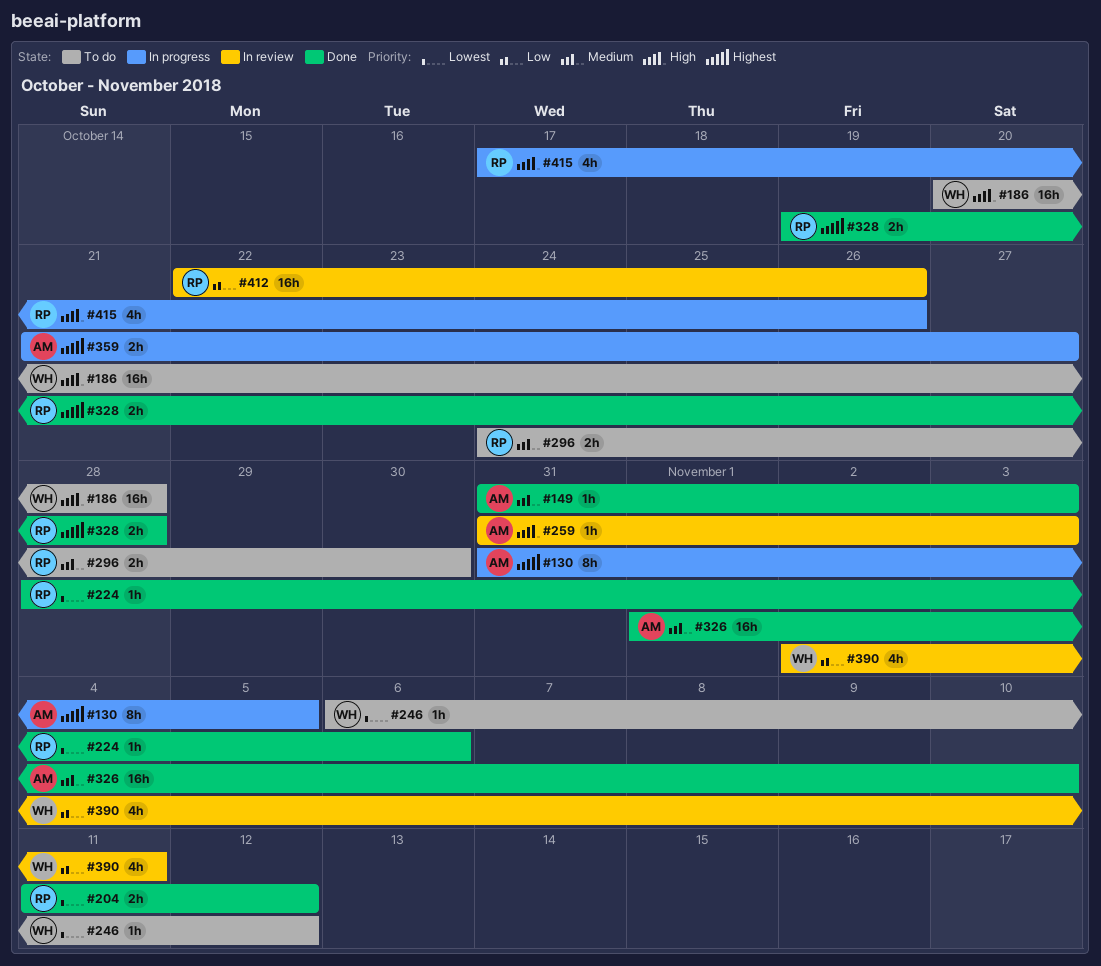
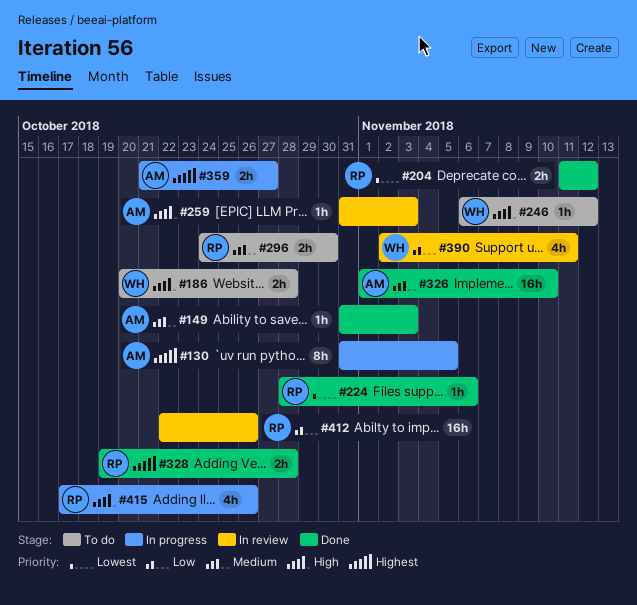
#186, estimate: 16h -> 2h
#246, priority: Lowest -> High

